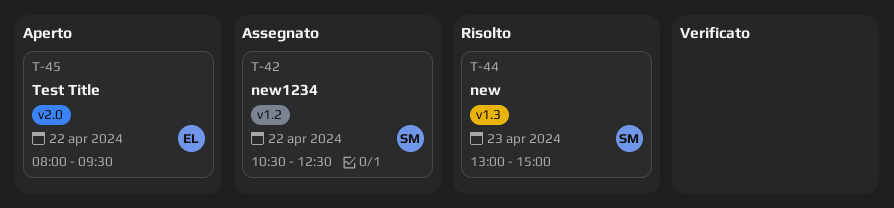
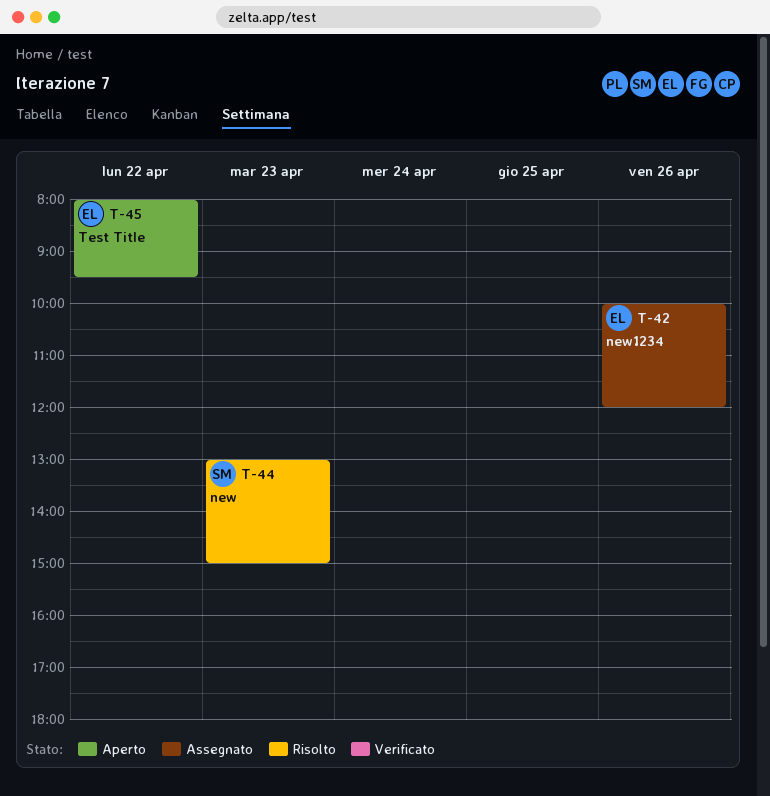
T-42, owner: SM -> EL
T-42, day: Apr 22 -> Apr 26
T-42, begins: 10:30 -> 10:00
T-42, ends: 12:30 -> 12:00

